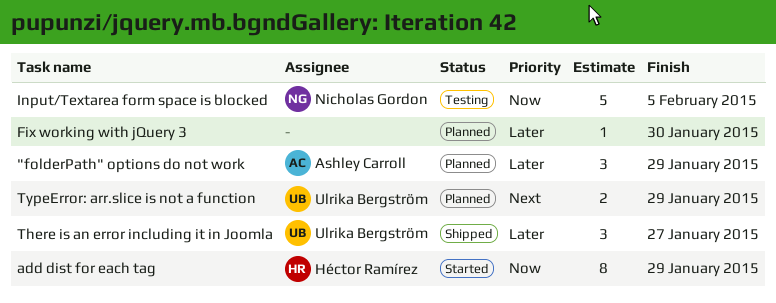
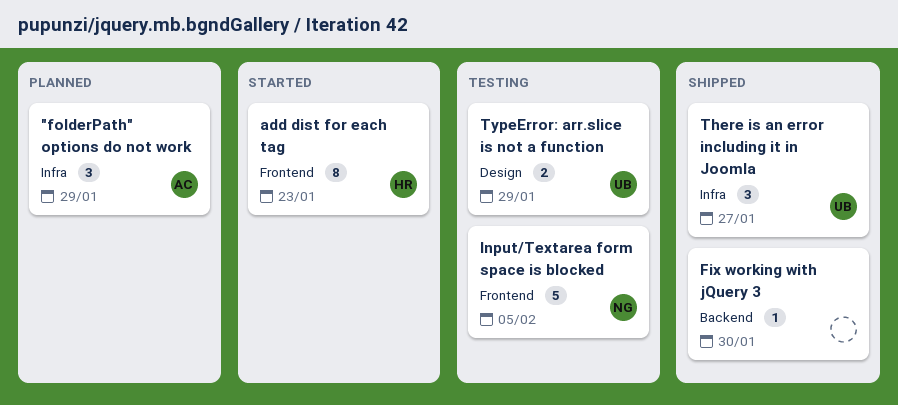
add dist for each tag, due: Jan 29 -> Jan 23
Fix working with jQuery 3, status: Planned -> Shipped
TypeError: arr.slice is not a function, status: Planned -> Testing

